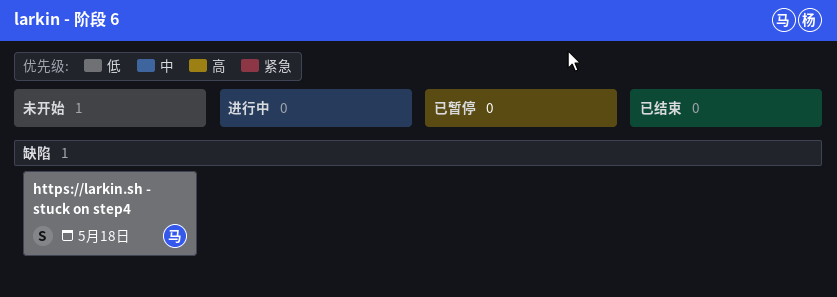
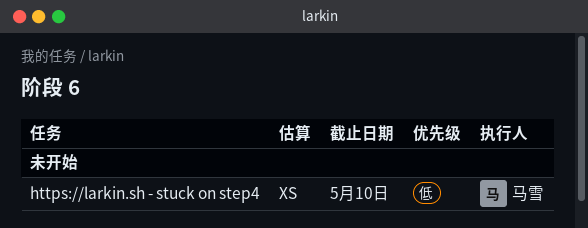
https://larkin.sh - stuck on step4, estimate: S -> XS
https://larkin.sh - stuck on step4, due: May 18 -> May 10

